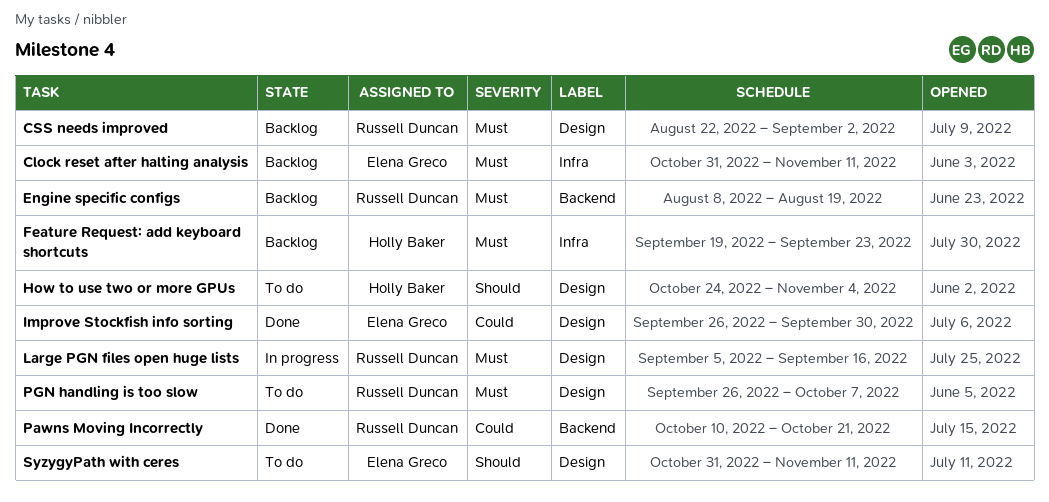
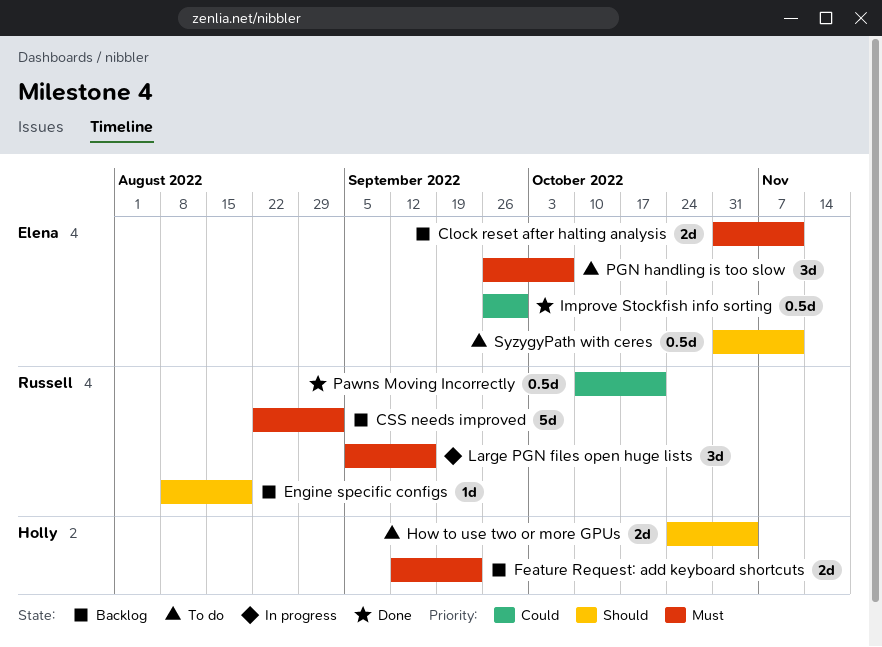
Engine specific configs, priority: Must -> Should
Feature Request: add keyboard shortcuts, start: Sep 19 -> Sep 12
PGN handling is too slow, owner: Russell Duncan -> Elena Greco

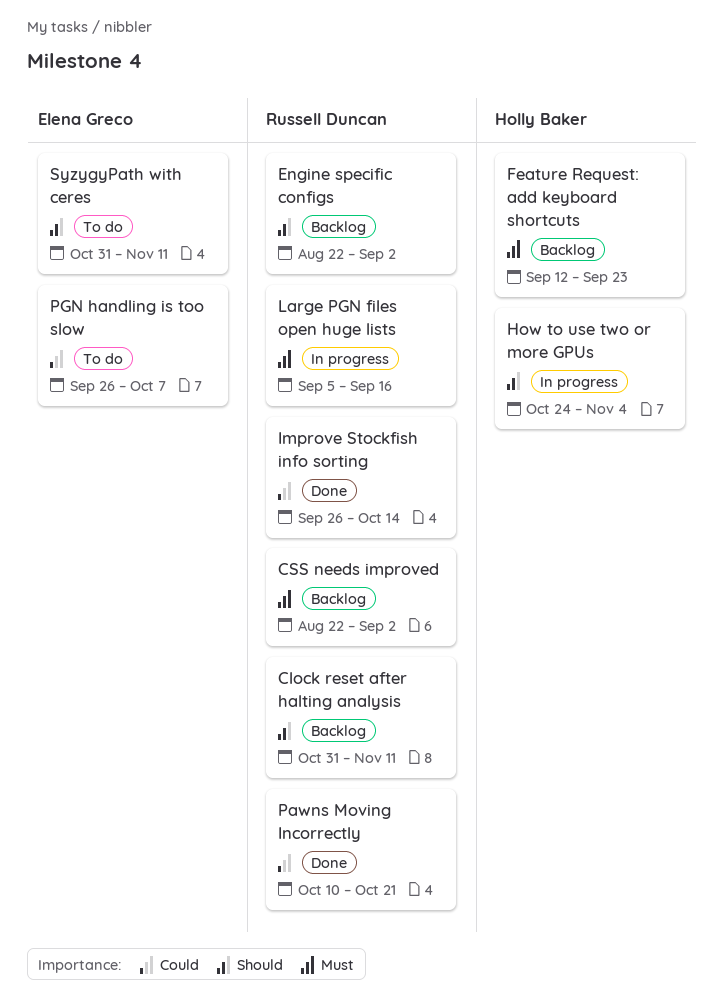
Clock reset after halting analysis, owner: Elena Greco -> Russell Duncan
Clock reset after halting analysis, priority: Must -> Should
Engine specific configs, start: Aug 8 -> Aug 22
Engine specific configs, due: Aug 19 -> Sep 2
How to use two or more GPUs, status: To do -> In progress
Improve Stockfish info sorting, owner: Elena Greco -> Russell Duncan
Improve Stockfish info sorting, due: Sep 30 -> Oct 14
PGN handling is too slow, priority: Must -> Could

